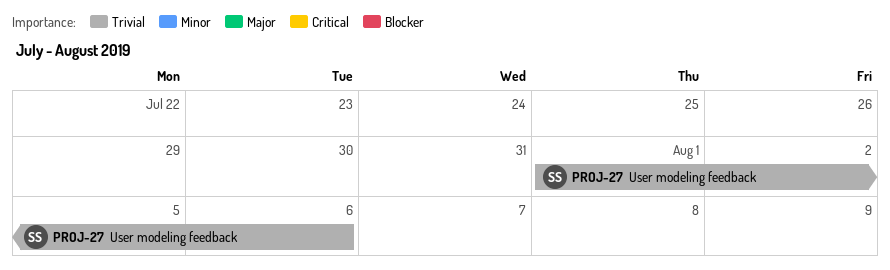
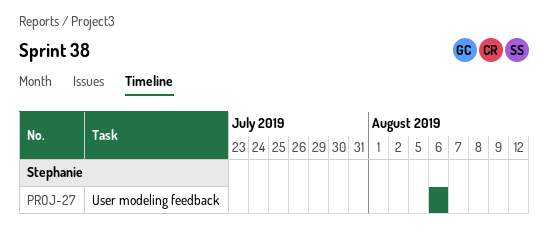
PROJ-27, start: Aug 1 -> Aug 6

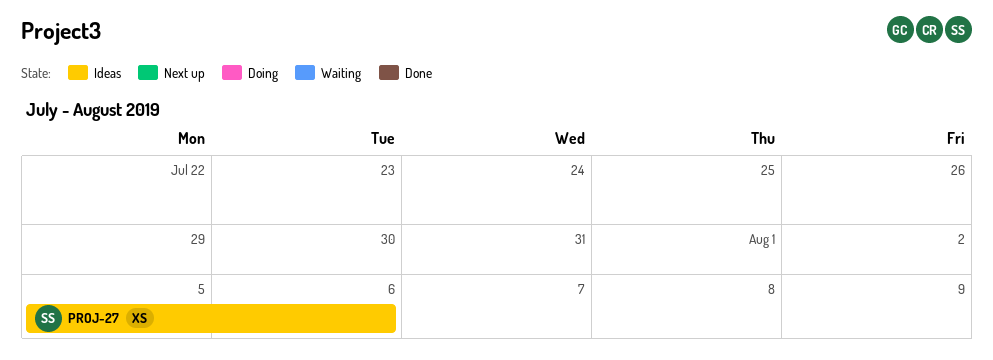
PROJ-27, start: Aug 6 -> Aug 5

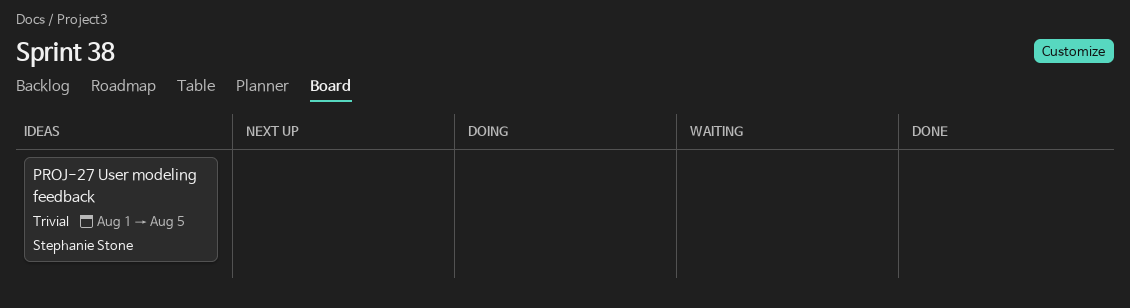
PROJ-27, start: Aug 5 -> Aug 1
PROJ-27, due: Aug 6 -> Aug 5

